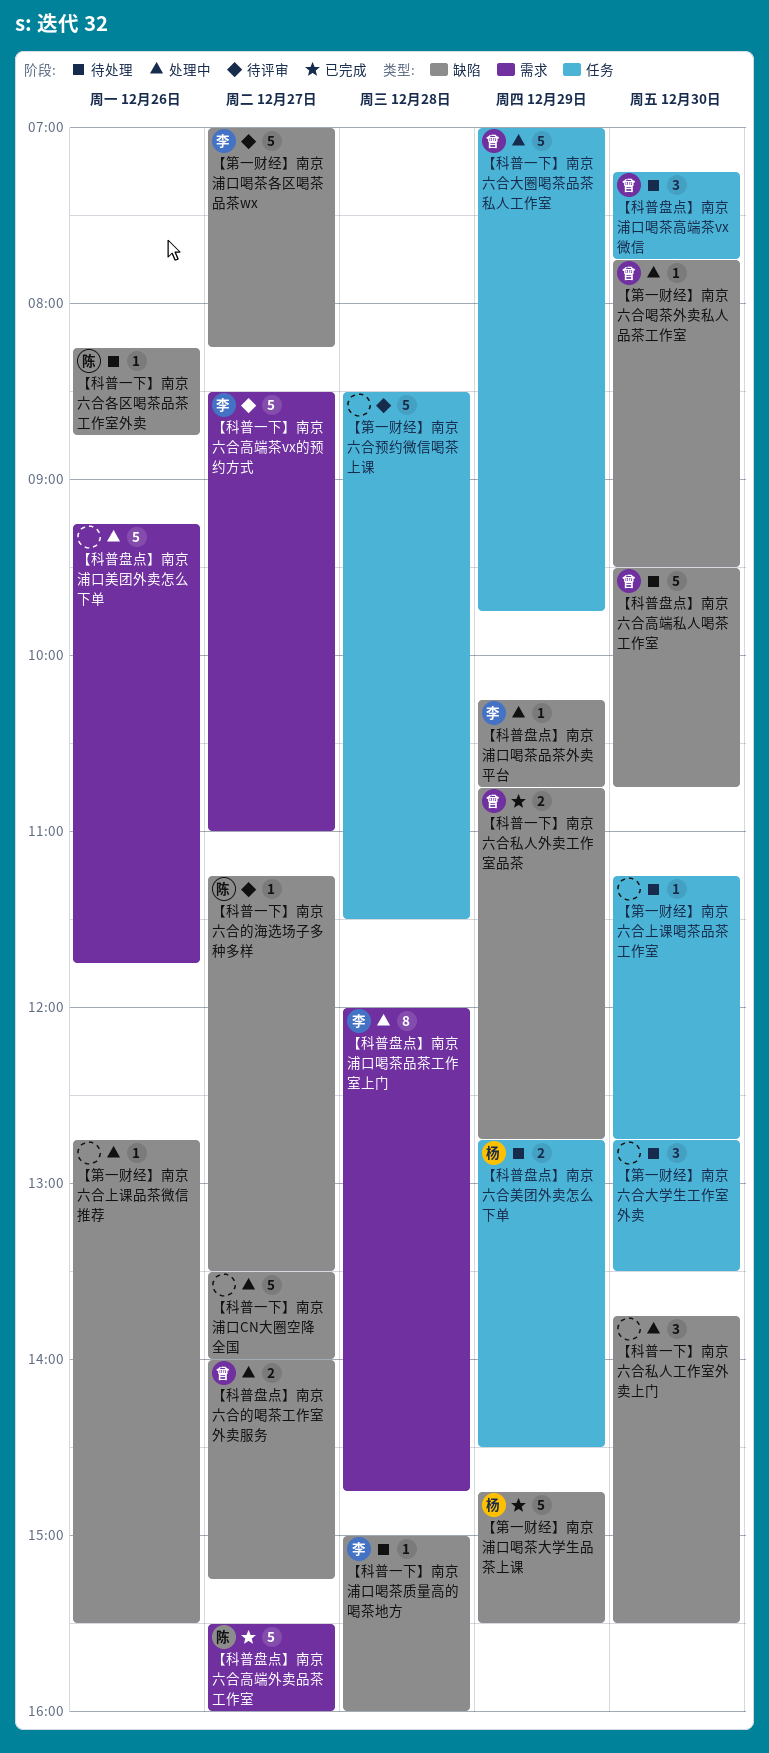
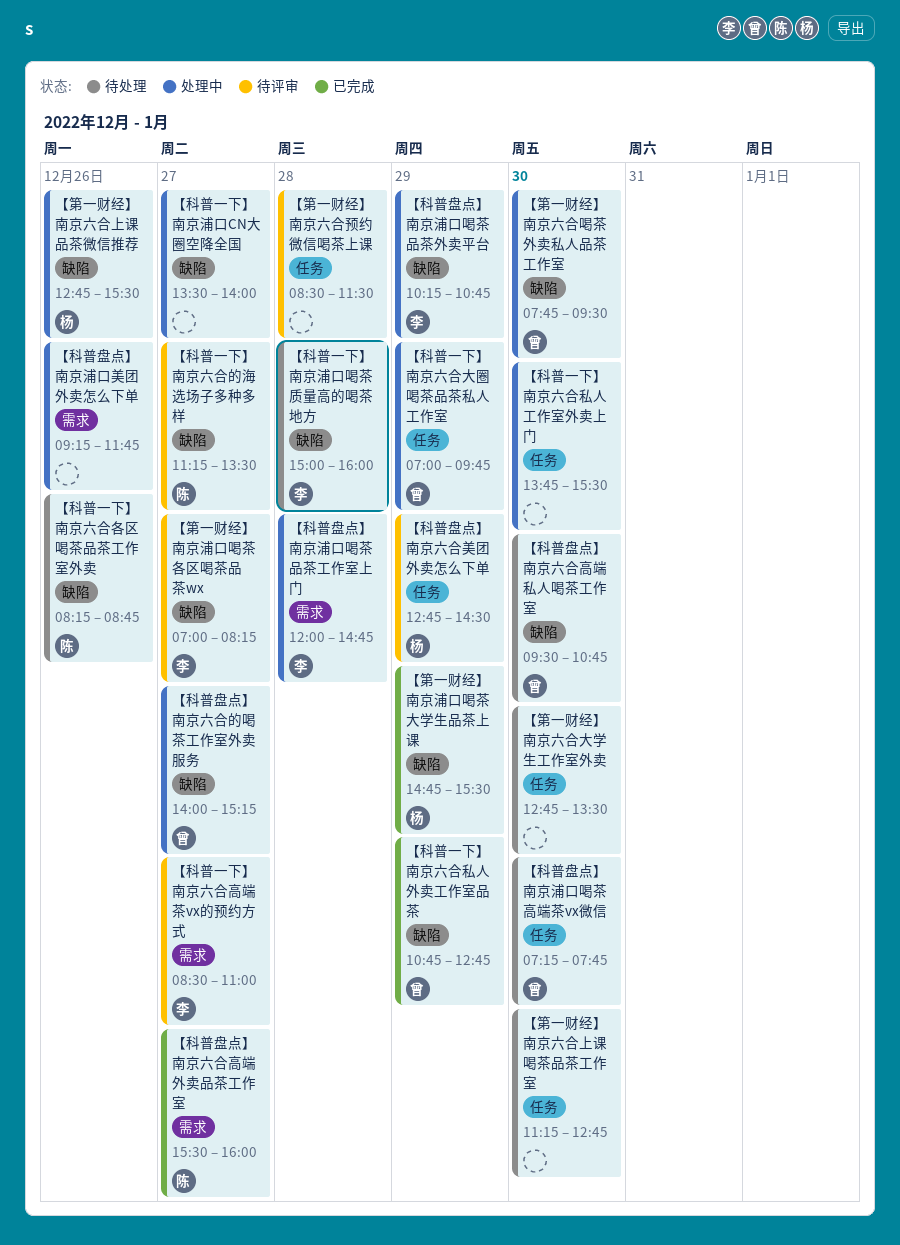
【科普一下】南京六合私人工作室外卖上门, label: 缺陷 -> 任务
【科普盘点】南京六合美团外卖怎么下单, status: 待处理 -> 待评审
【第一财经】南京六合上课品茶微信推荐, owner: none -> 杨

